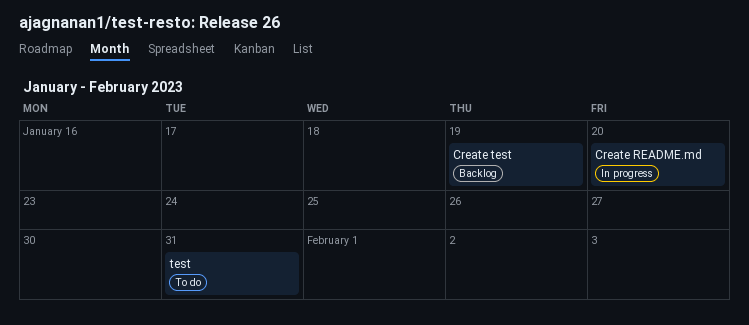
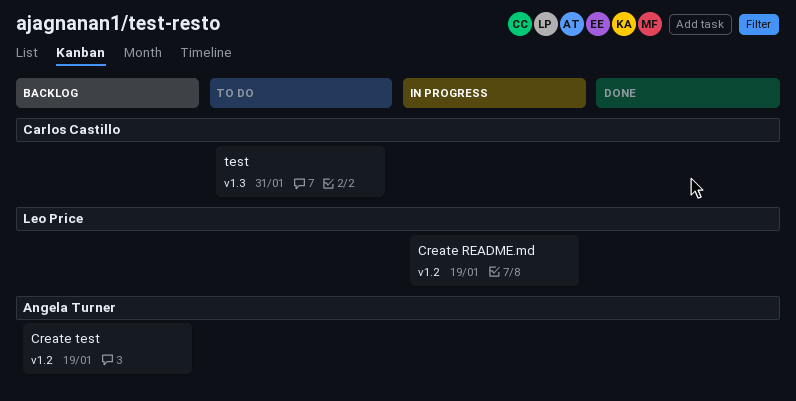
Create README.md, due: Jan 20 -> Jan 19

